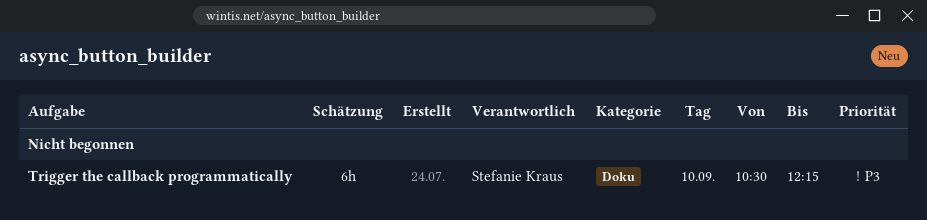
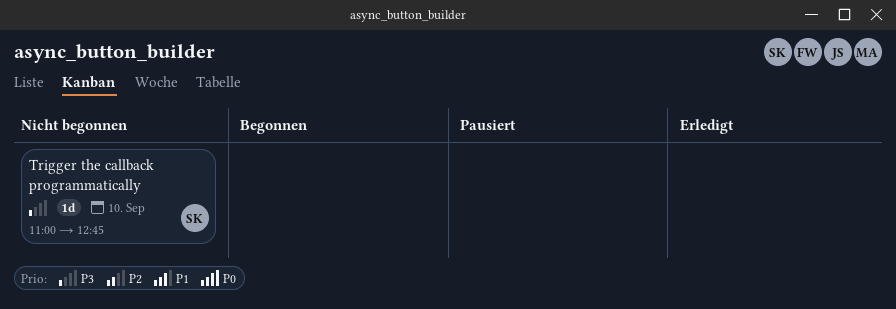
Trigger the callback programmatically, estimate: 6h -> 1d
Trigger the callback programmatically, begins: 10:30 -> 11:00
Trigger the callback programmatically, ends: 12:15 -> 12:45

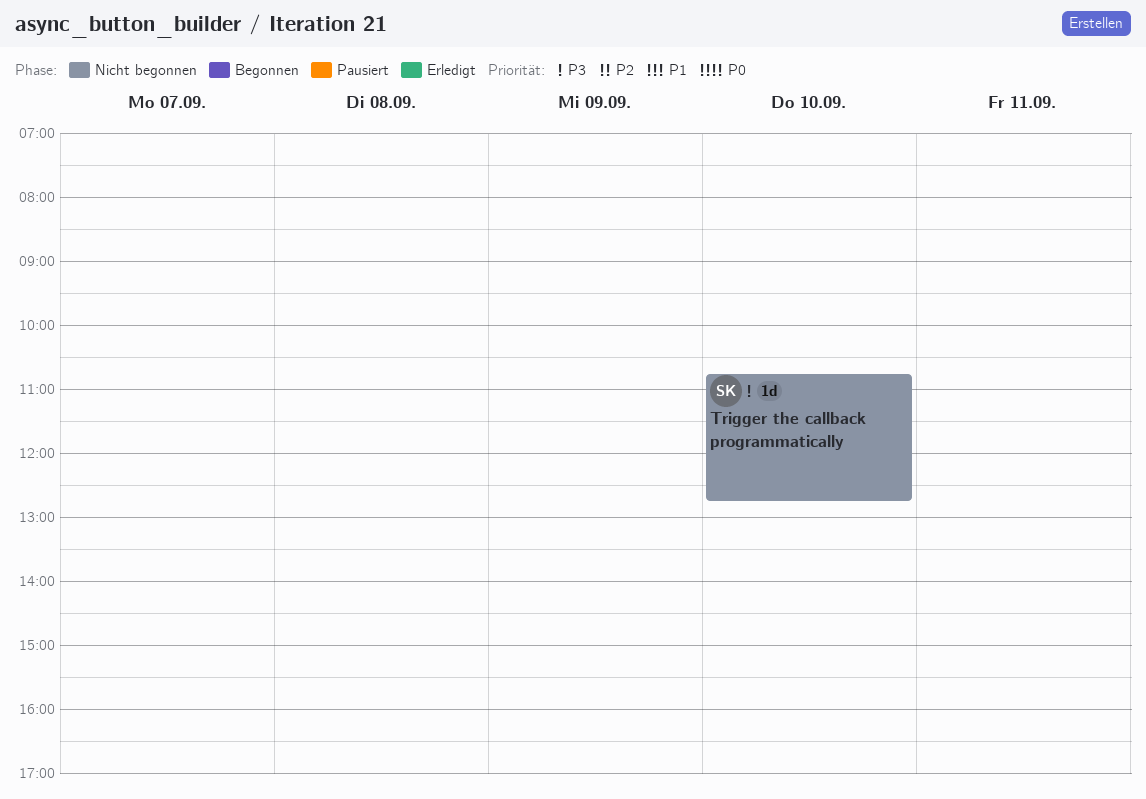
Trigger the callback programmatically, begins: 11:00 -> 10:45

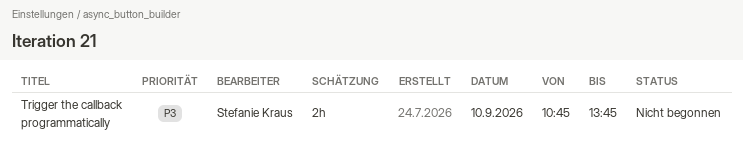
Trigger the callback programmatically, estimate: 1d -> 2h
Trigger the callback programmatically, ends: 12:45 -> 13:45

